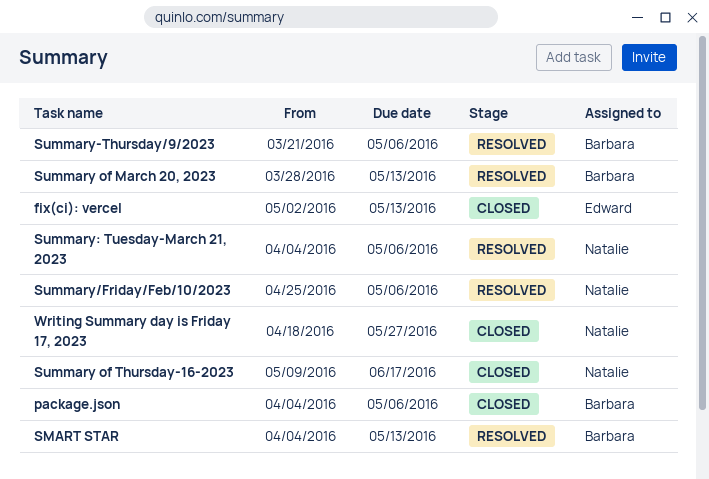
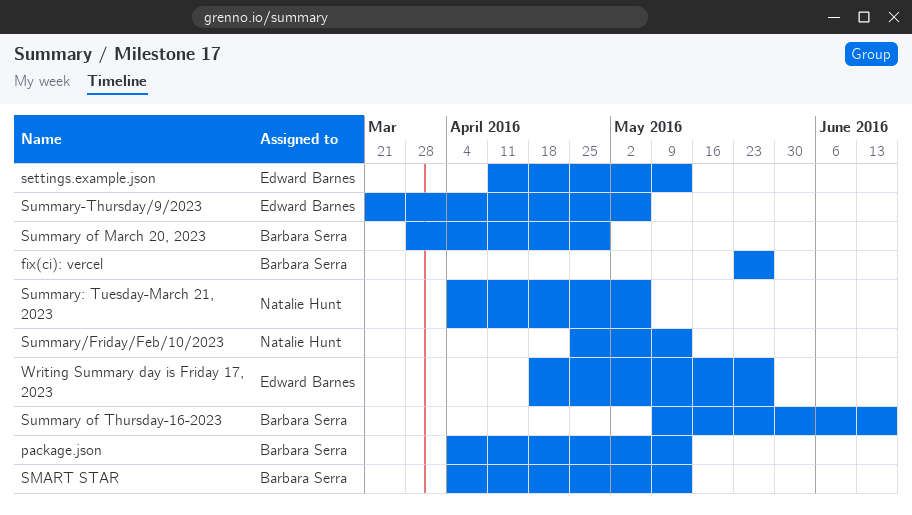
fix(ci): vercel, owner: Edward Barnes -> Barbara Serra
fix(ci): vercel, start: May 2 -> May 23
fix(ci): vercel, due: May 13 -> May 27
package.json, due: May 6 -> May 13
settings.example.json: none -> present
Summary of March 20, 2023, due: May 13 -> Apr 29
Summary of Thursday-16-2023, owner: Natalie Hunt -> Barbara Serra
Summary-Thursday/9/2023, owner: Barbara Serra -> Edward Barnes
Summary/Friday/Feb/10/2023, due: May 6 -> May 13
Writing Summary day is Friday 17, 2023, owner: Natalie Hunt -> Edward Barnes

